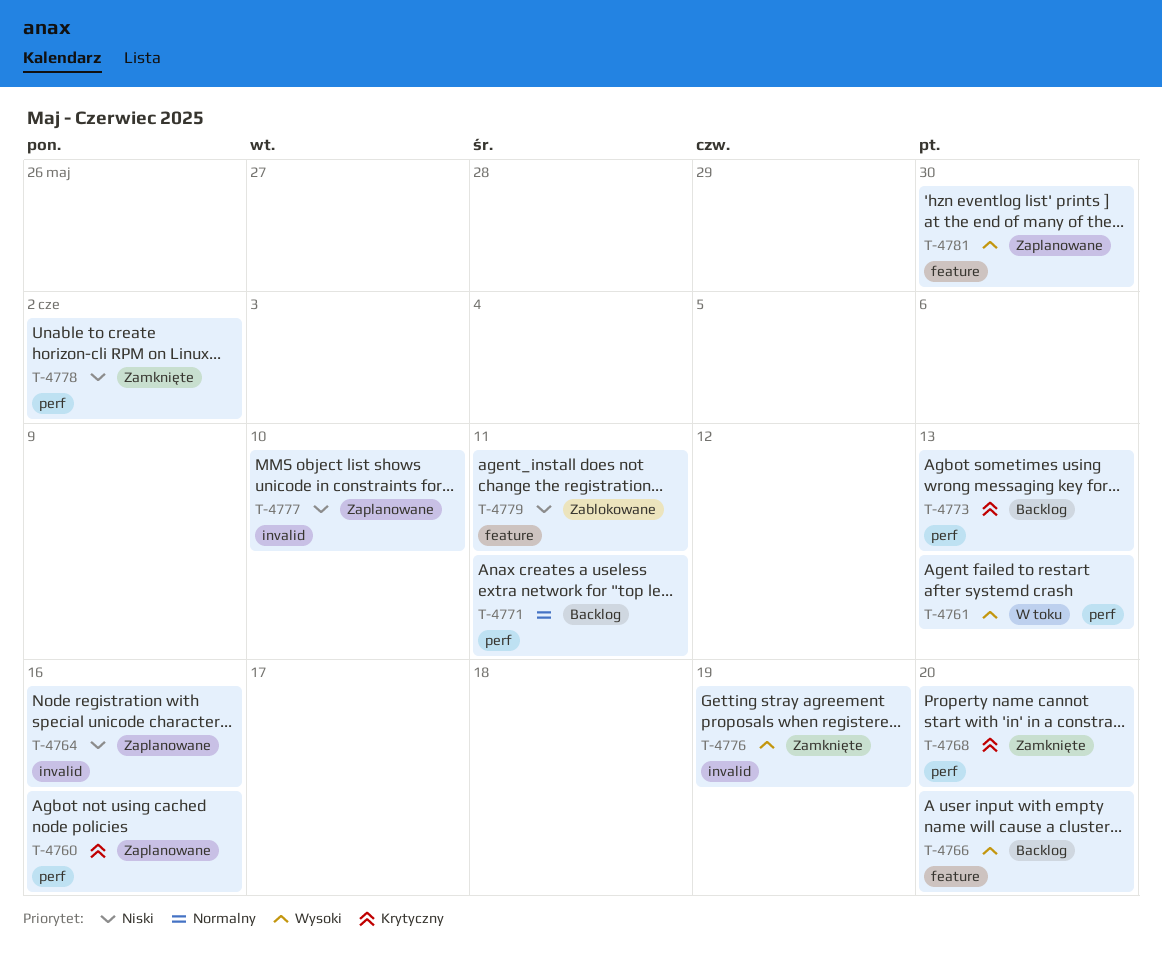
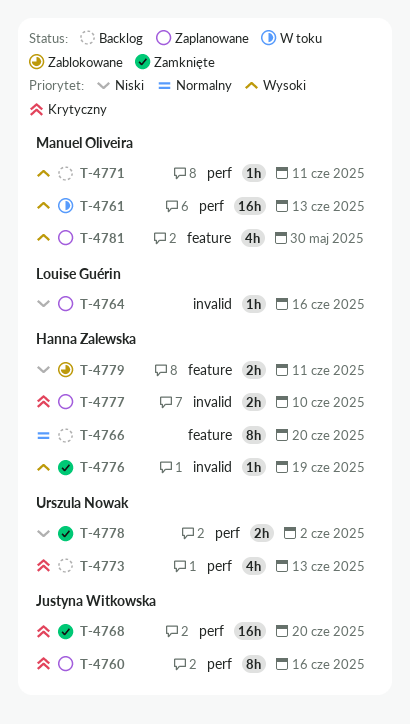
T-4766, priority: Wysoki -> Normalny
T-4771, priority: Normalny -> Wysoki
T-4777, priority: Niski -> Krytyczny

